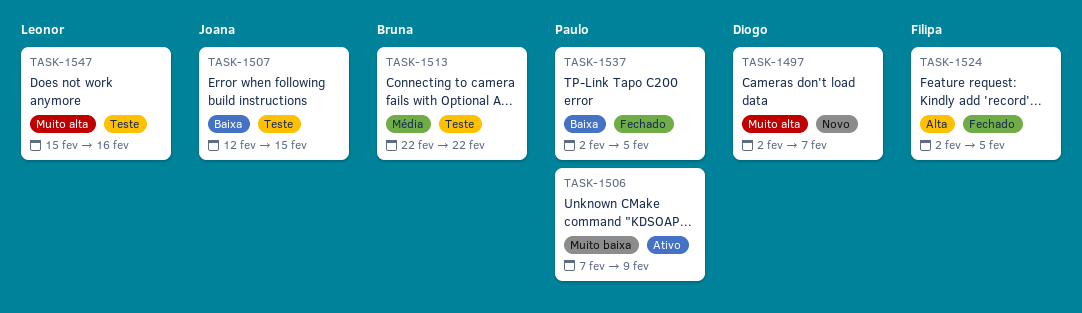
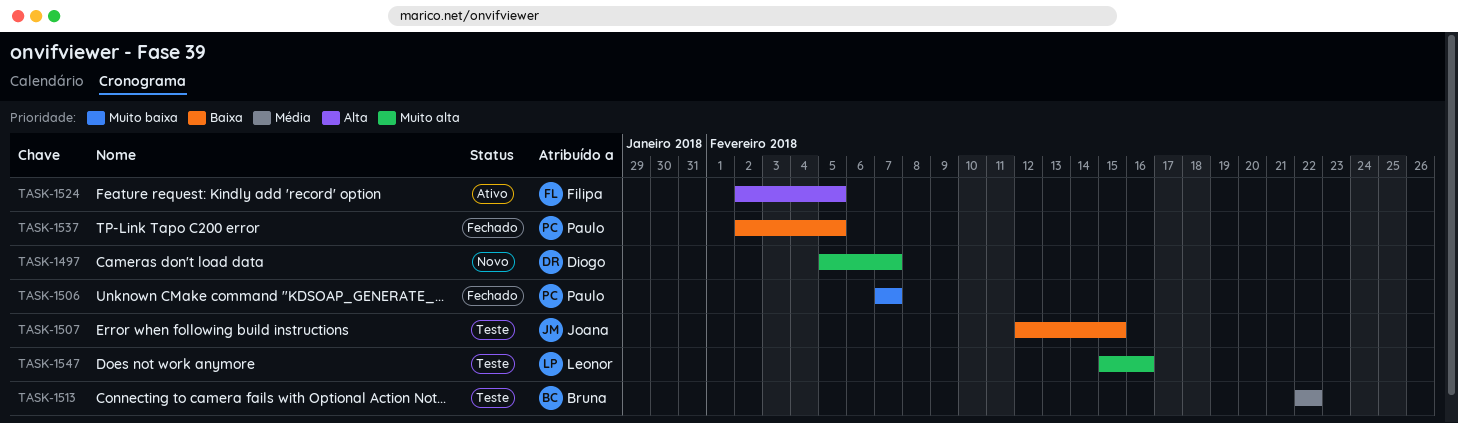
TASK-1497, start: Feb 2 -> Feb 5
TASK-1506, status: Ativo -> Fechado
TASK-1506, due: Feb 9 -> Feb 7
TASK-1524, status: Fechado -> Ativo

